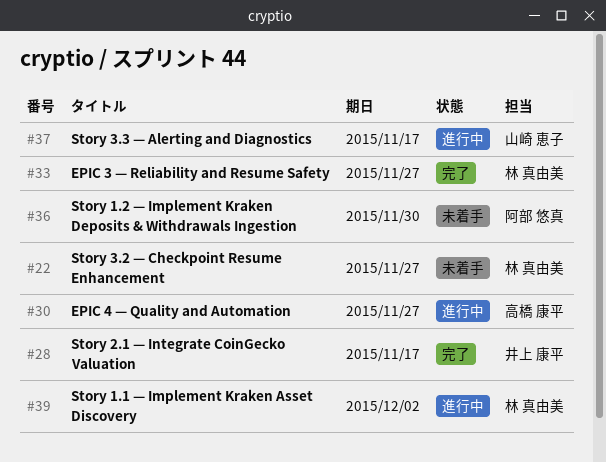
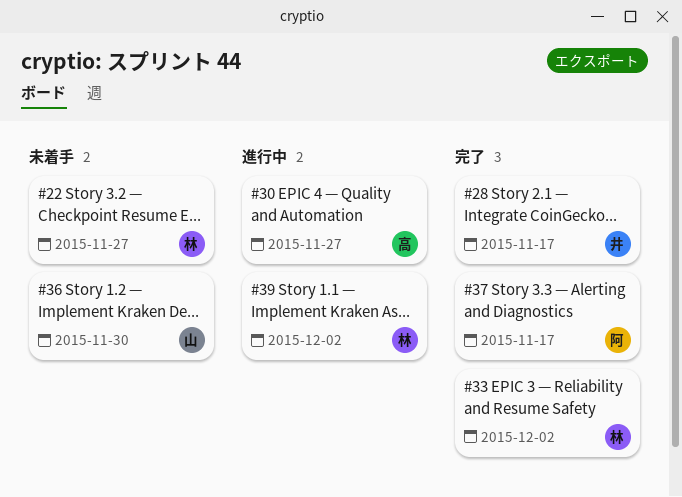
#33, due: Nov 27 -> Dec 2
#36, owner: 阿部 悠真 -> 山崎 恵子
#37, status: 進行中 -> 完了
#37, owner: 山崎 恵子 -> 阿部 悠真

